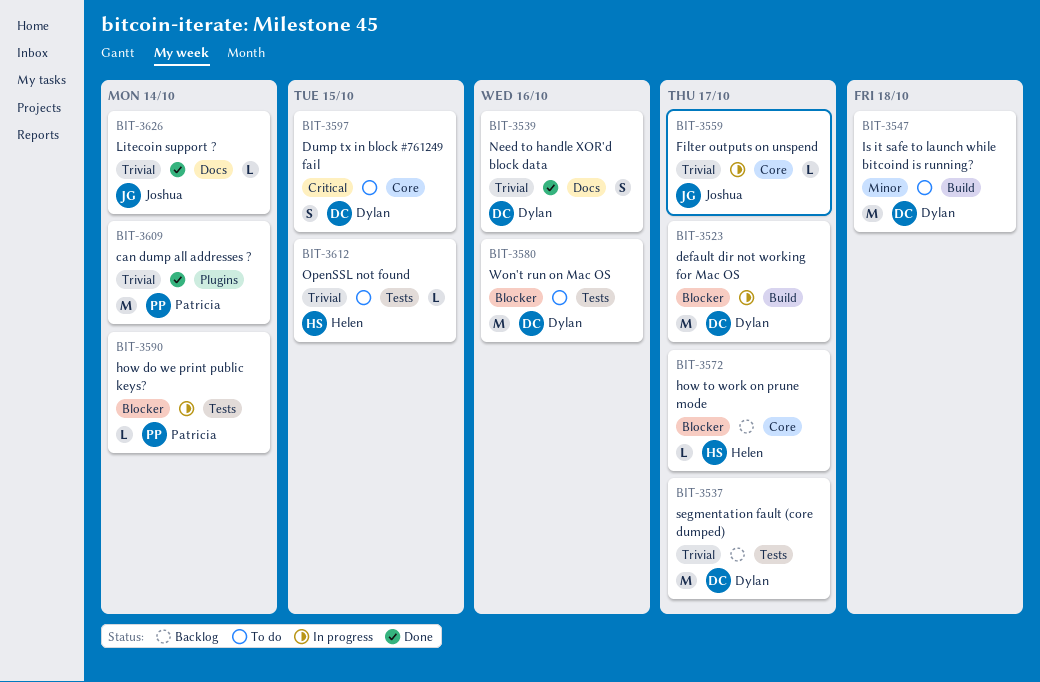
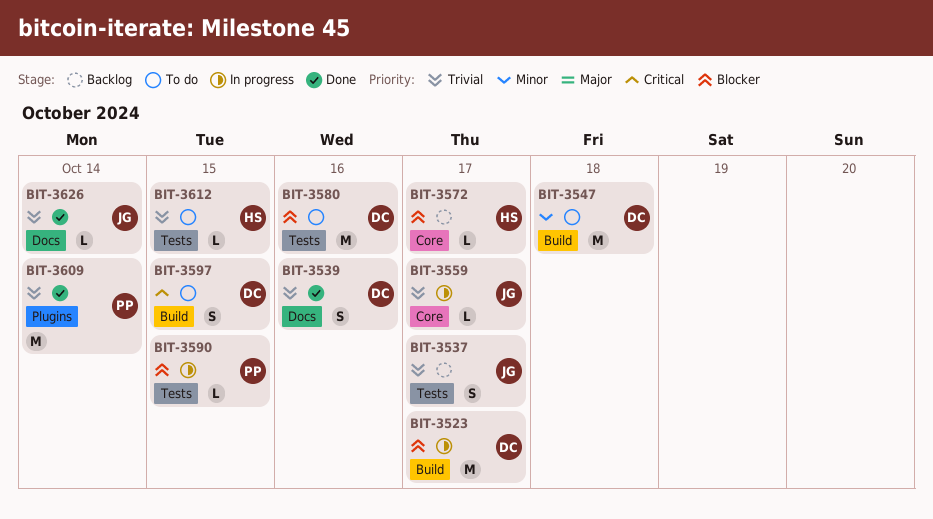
BIT-3537, owner: Dylan -> Joshua
BIT-3537, estimate: M -> S
BIT-3590, due: Oct 14 -> Oct 15
BIT-3597, label: Core -> Build

